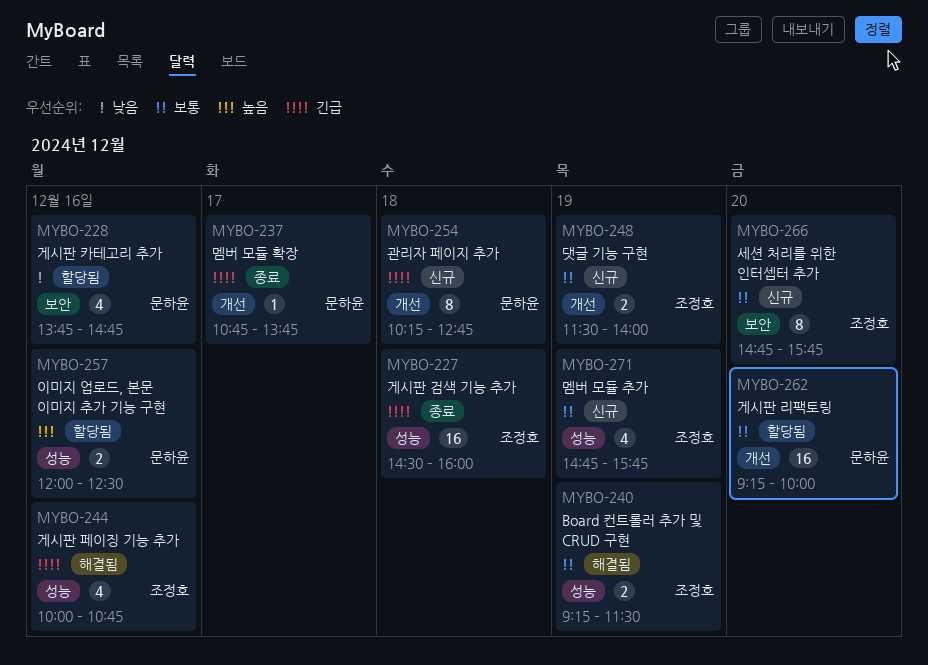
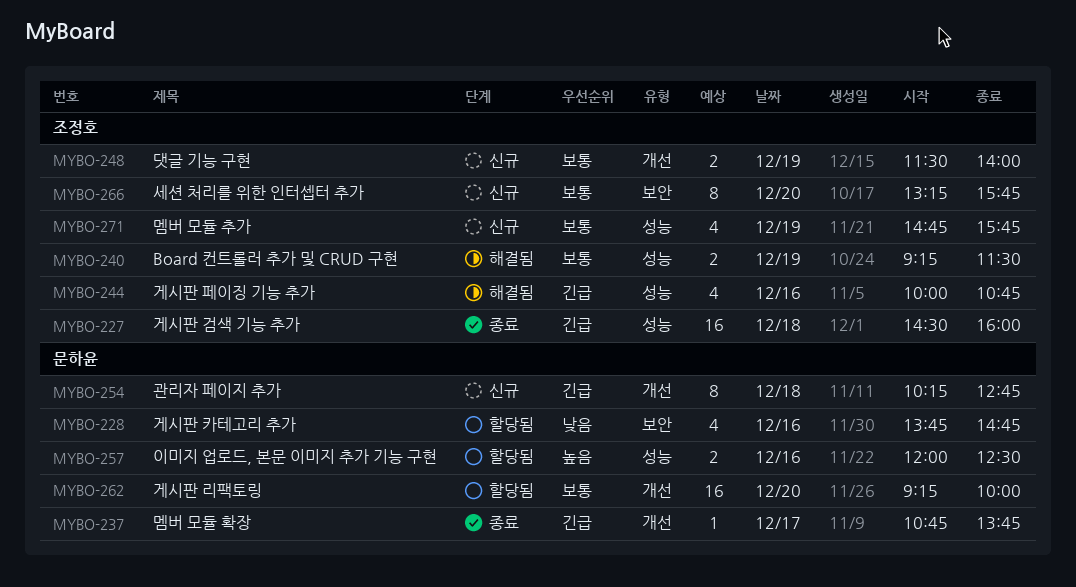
MYBO-266, begins: 14:45 -> 13:15

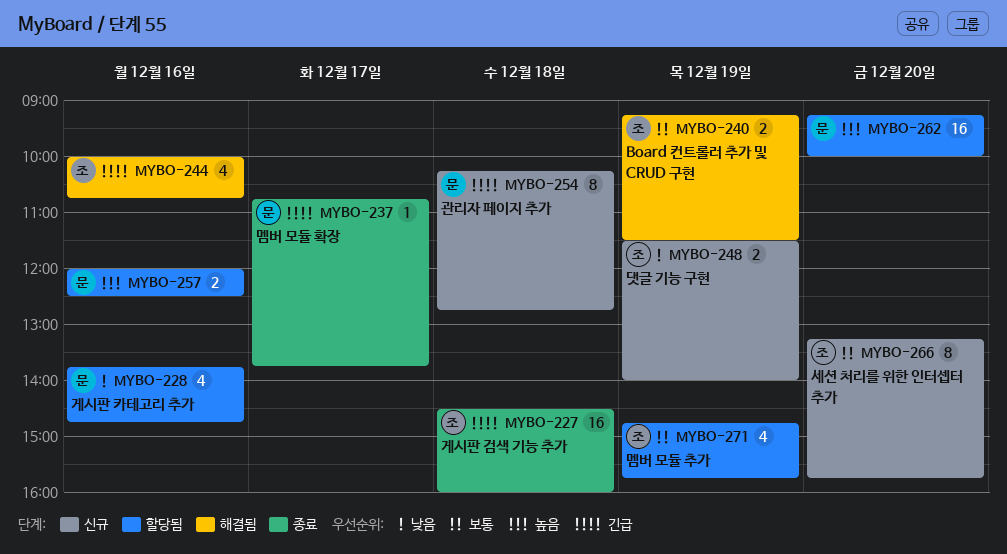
MYBO-248, priority: 보통 -> 낮음
MYBO-262, priority: 보통 -> 높음
MYBO-271, status: 신규 -> 할당됨

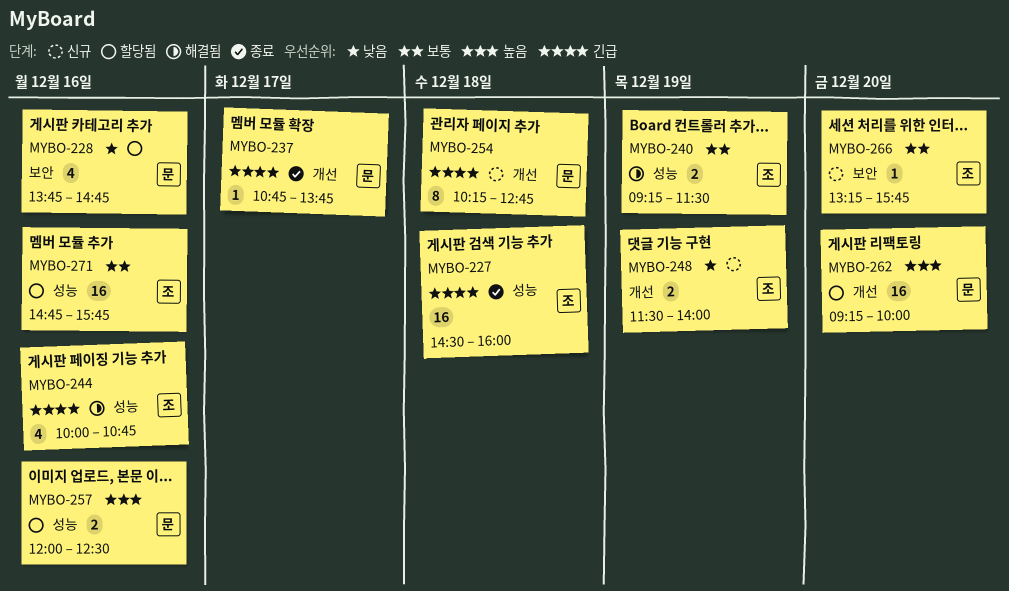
MYBO-266, estimate: 8 -> 1
MYBO-271, estimate: 4 -> 16
MYBO-271, day: Dec 19 -> Dec 16

